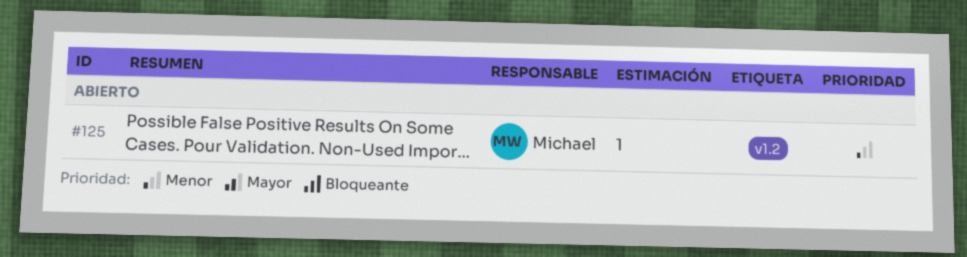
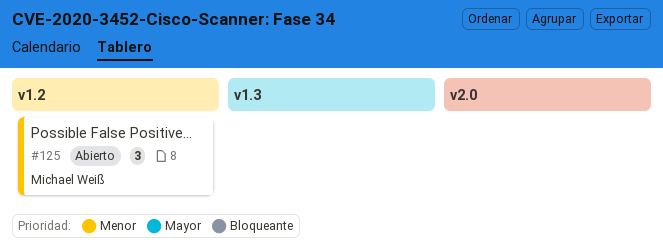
#125, estimate: 1 -> 3

